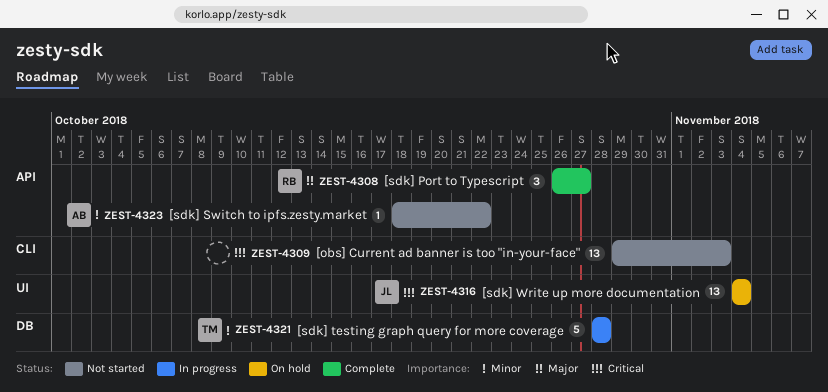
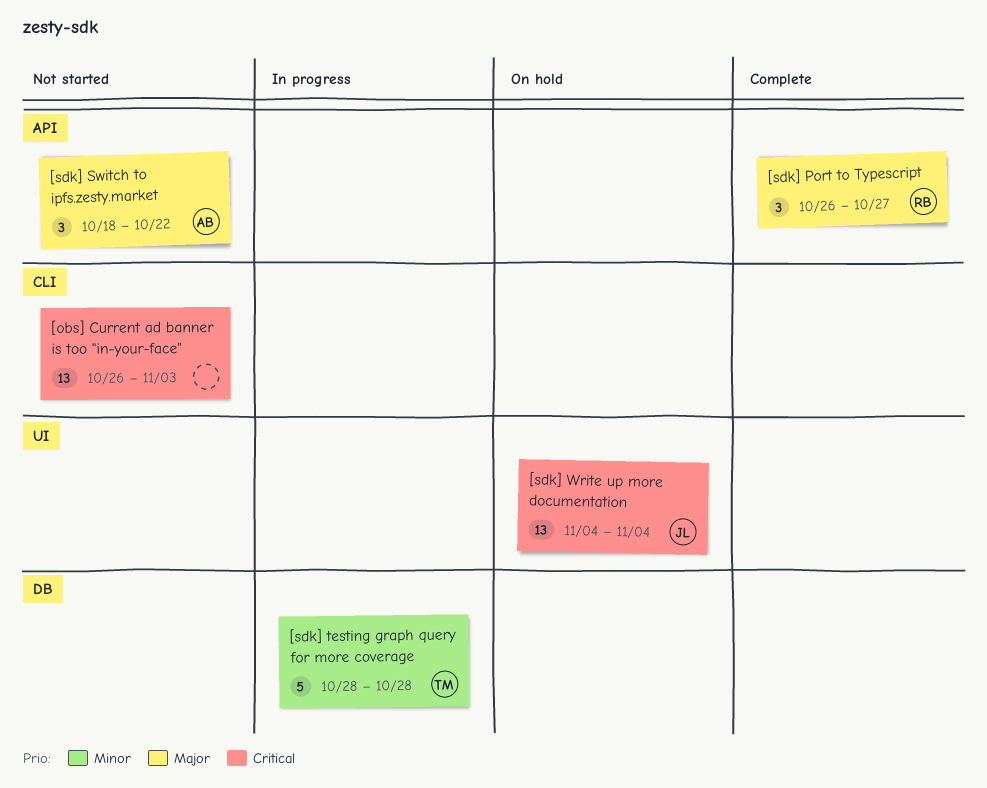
[obs] Current ad banner is too "in-your-face", start: Oct 29 -> Oct 26
[sdk] Switch to ipfs.zesty.market, priority: Minor -> Major
[sdk] Switch to ipfs.zesty.market, estimate: 1 -> 3

